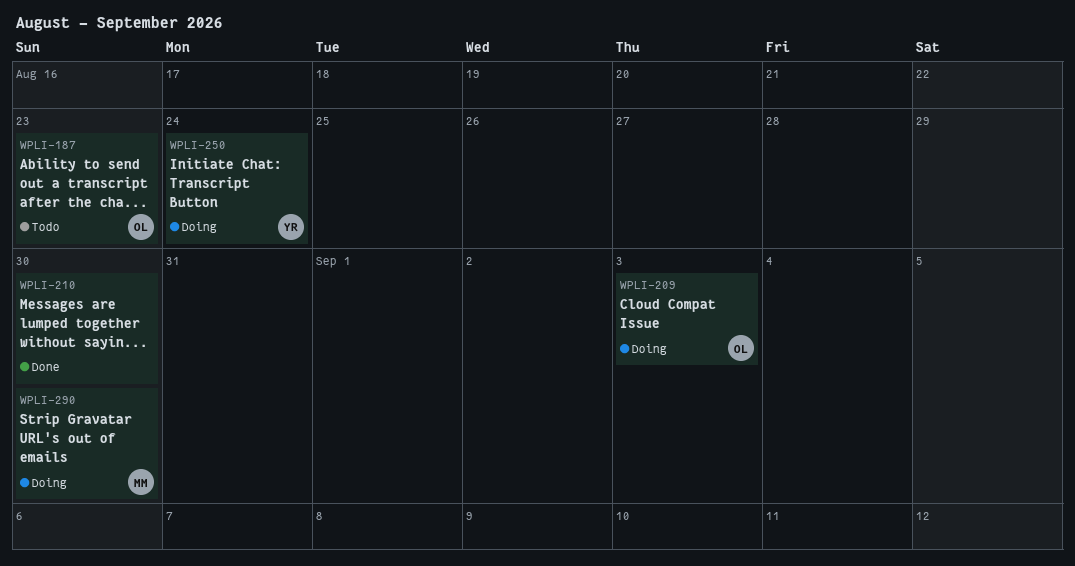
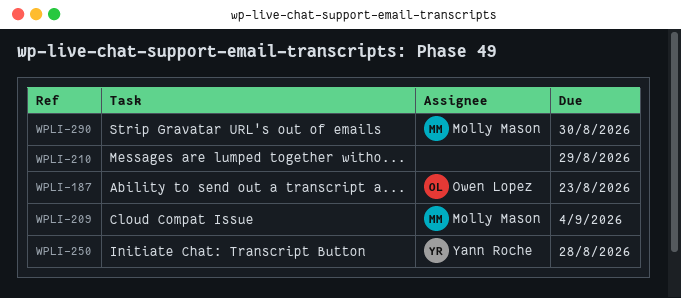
WPLI-209, owner: Owen Lopez -> Molly Mason
WPLI-209, due: Sep 3 -> Sep 4
WPLI-210, due: Aug 30 -> Aug 29
WPLI-250, due: Aug 24 -> Aug 28

